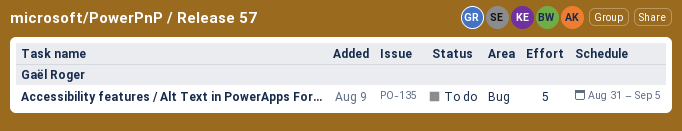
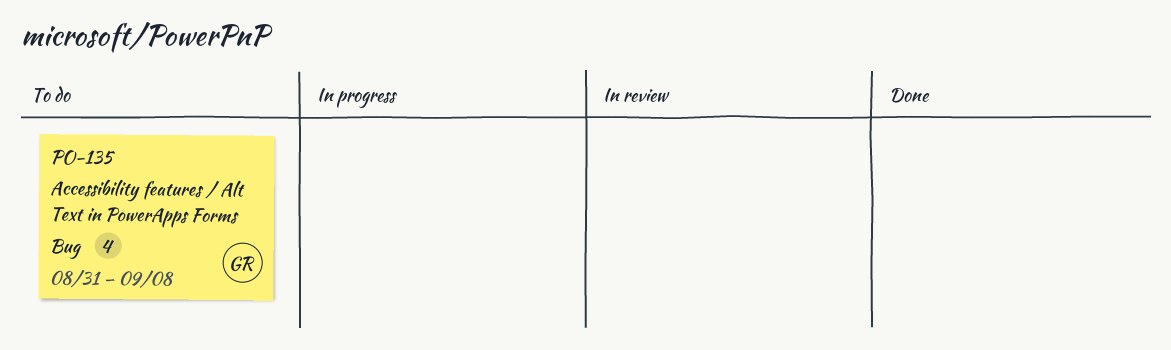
PO-135, estimate: 5 -> 4
PO-135, due: Sep 5 -> Sep 8

